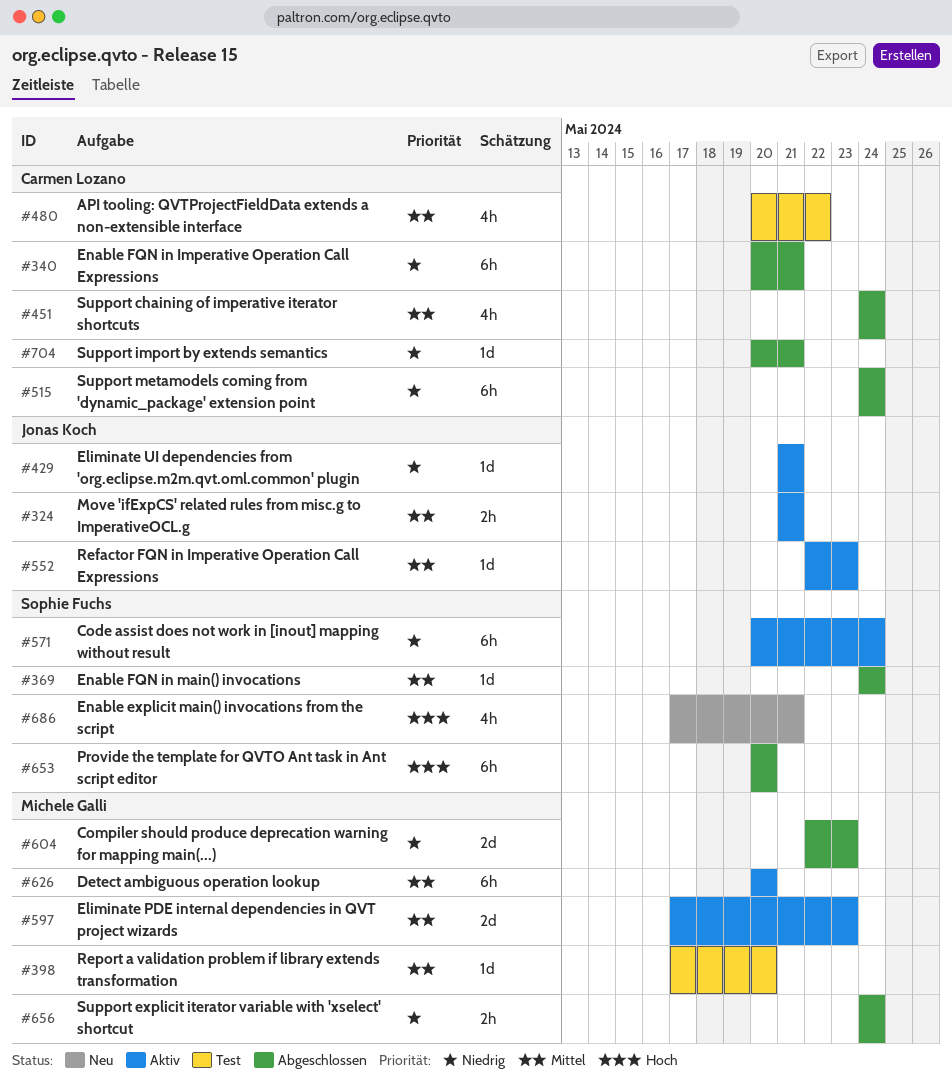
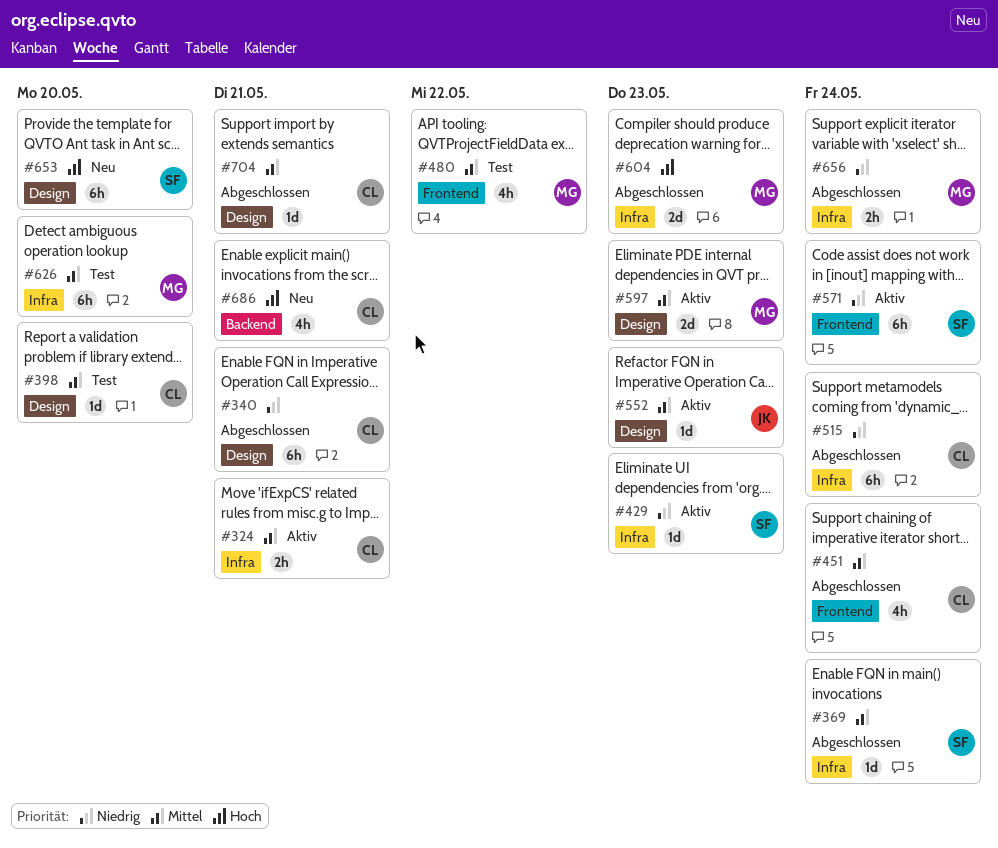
#324, owner: Jonas Koch -> Carmen Lozano
#398, owner: Michele Galli -> Carmen Lozano
#429, owner: Jonas Koch -> Sophie Fuchs
#429, due: May 21 -> May 23
#480, owner: Carmen Lozano -> Michele Galli
#604, priority: Niedrig -> Hoch
#626, status: Aktiv -> Test
#653, status: Abgeschlossen -> Neu
#686, owner: Sophie Fuchs -> Carmen Lozano
#704, priority: Niedrig -> Mittel

